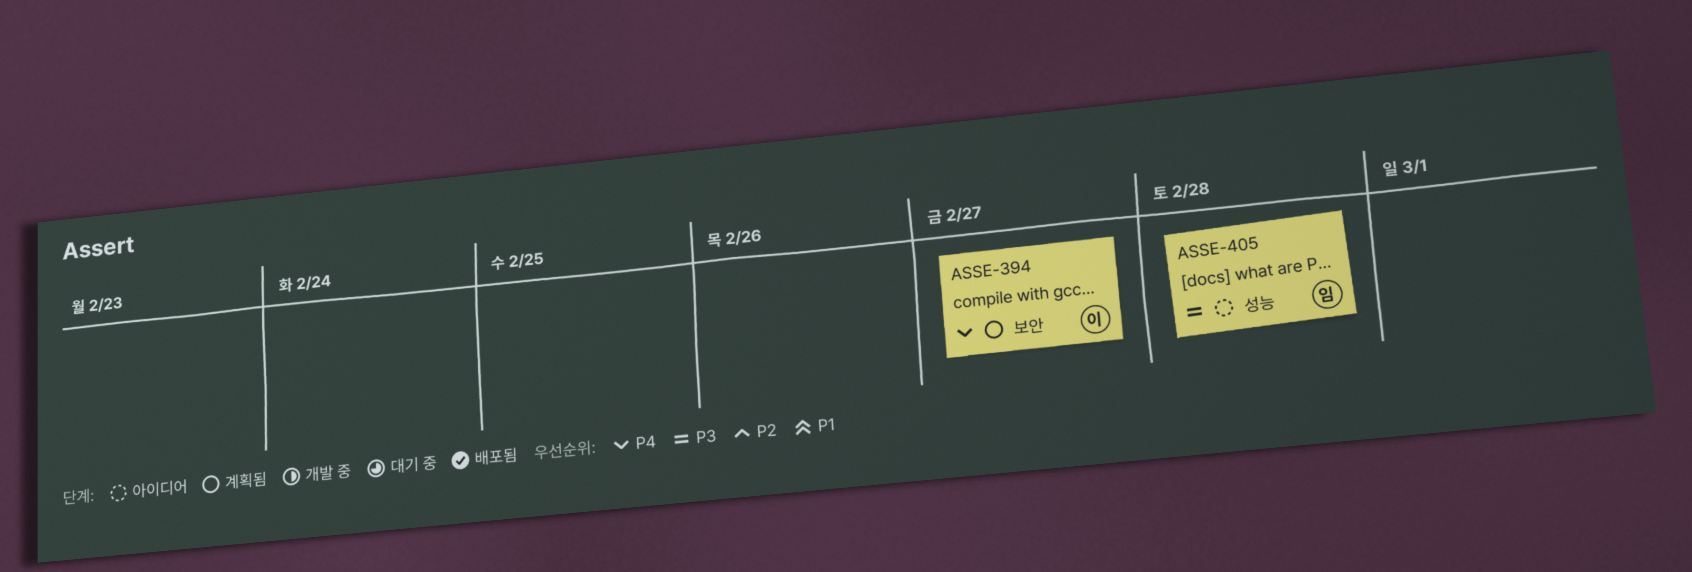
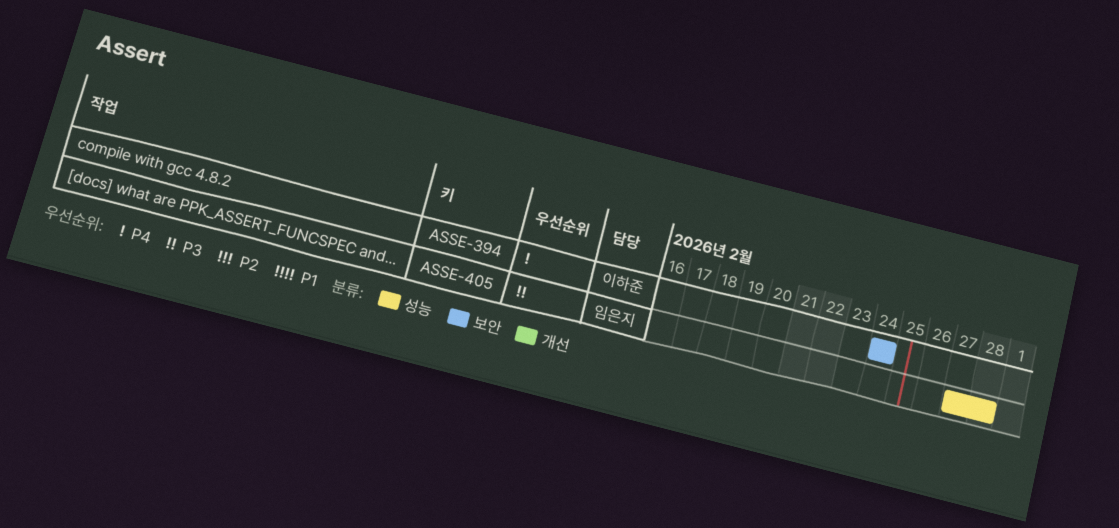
ASSE-394, due: Feb 27 -> Feb 24

